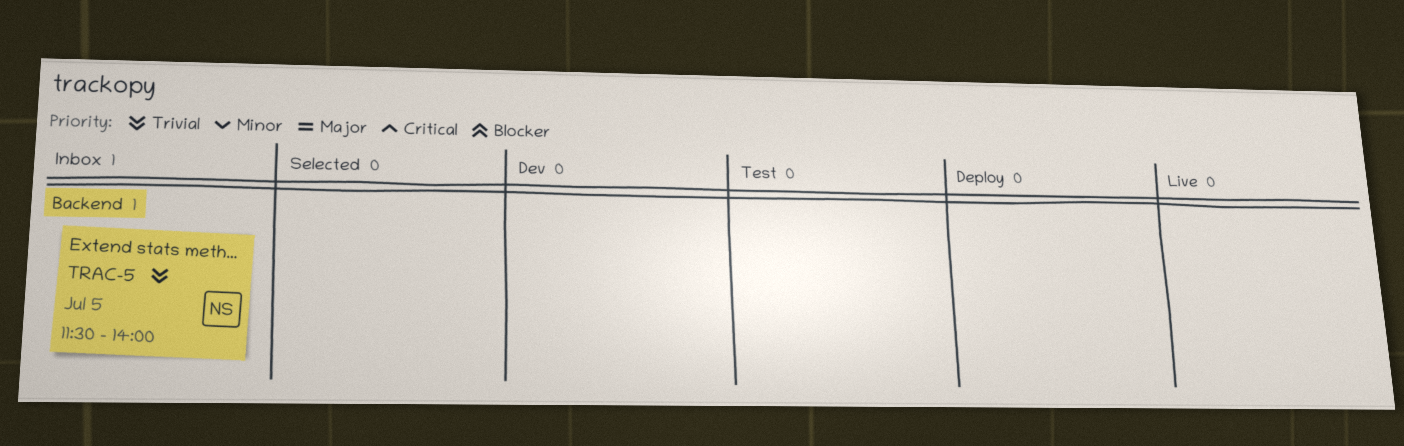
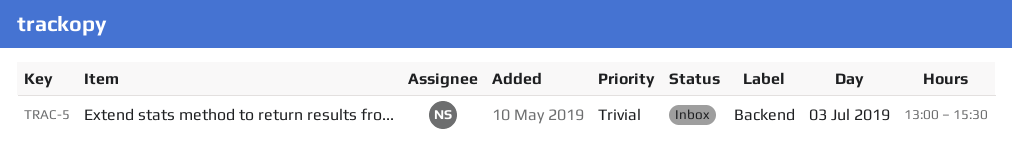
TRAC-5, day: Jul 5 -> Jul 3
TRAC-5, begins: 11:30 -> 13:00
TRAC-5, ends: 14:00 -> 15:30

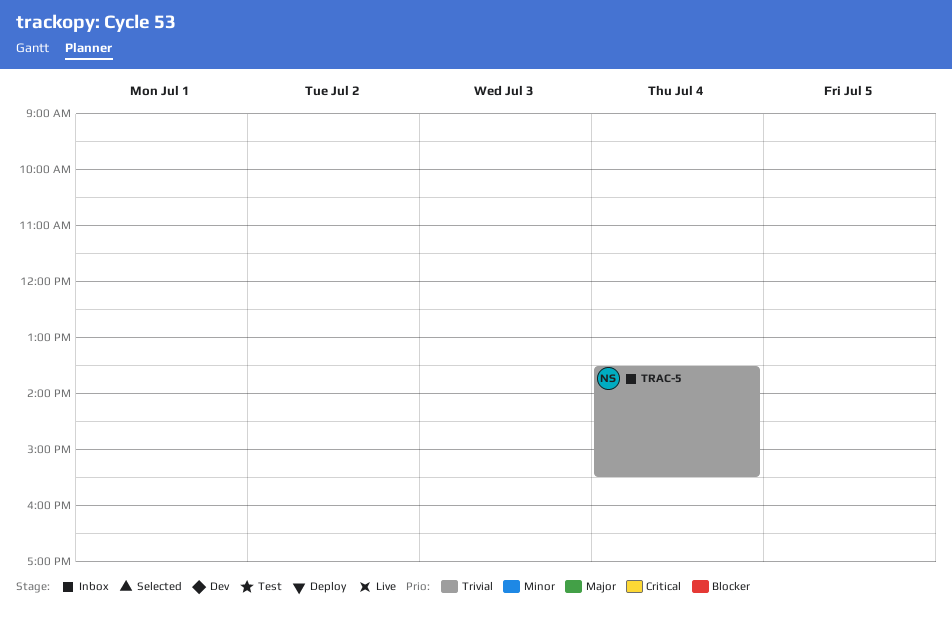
TRAC-5, day: Jul 3 -> Jul 4
TRAC-5, begins: 13:00 -> 13:30

